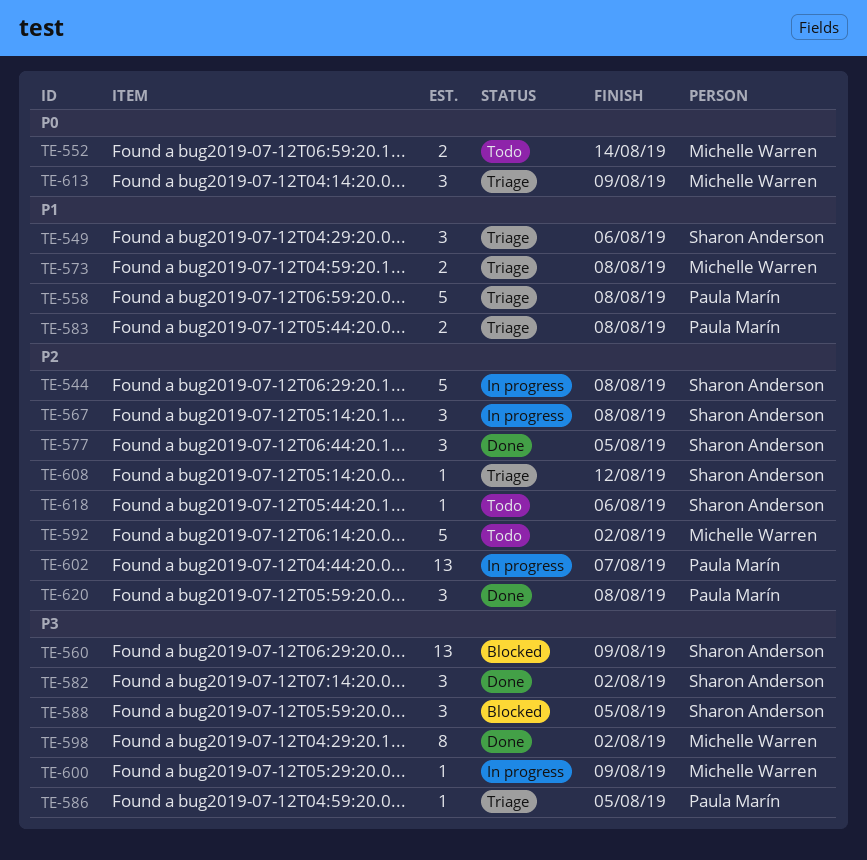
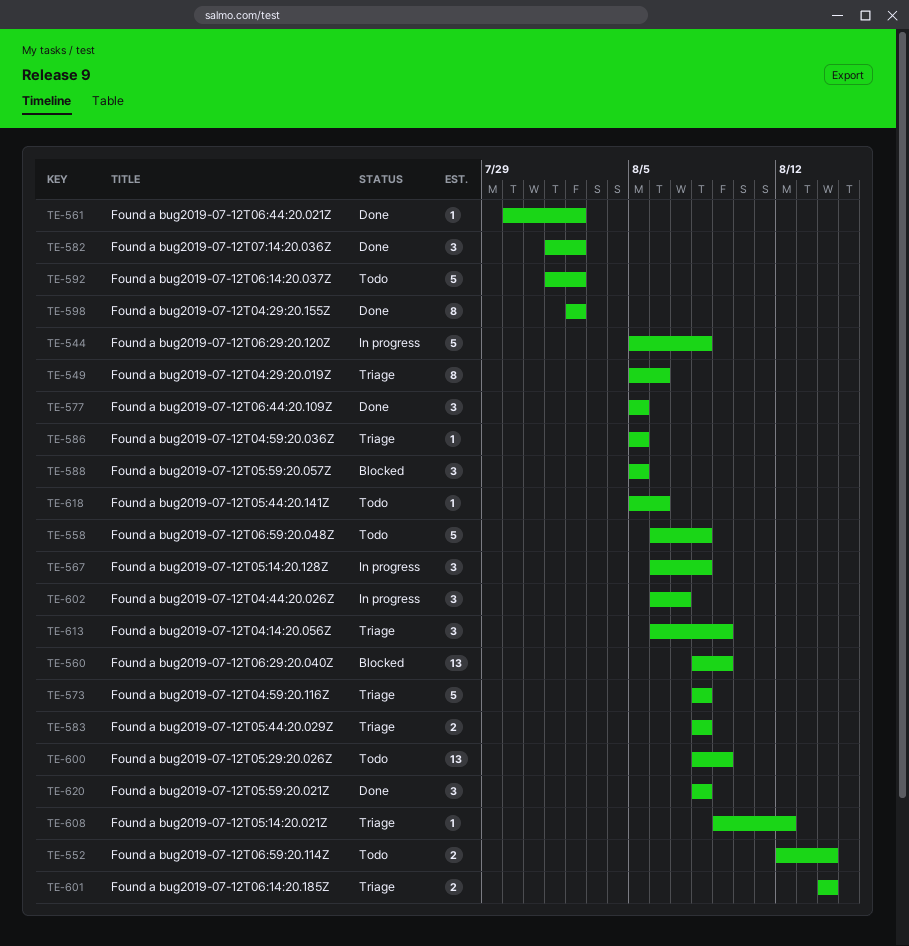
TE-549, estimate: 3 -> 8
TE-558, status: Triage -> Todo
TE-561: none -> present
TE-573, estimate: 2 -> 5
TE-600, status: In progress -> Todo
TE-600, estimate: 1 -> 13
TE-601: none -> present
TE-602, estimate: 13 -> 3

